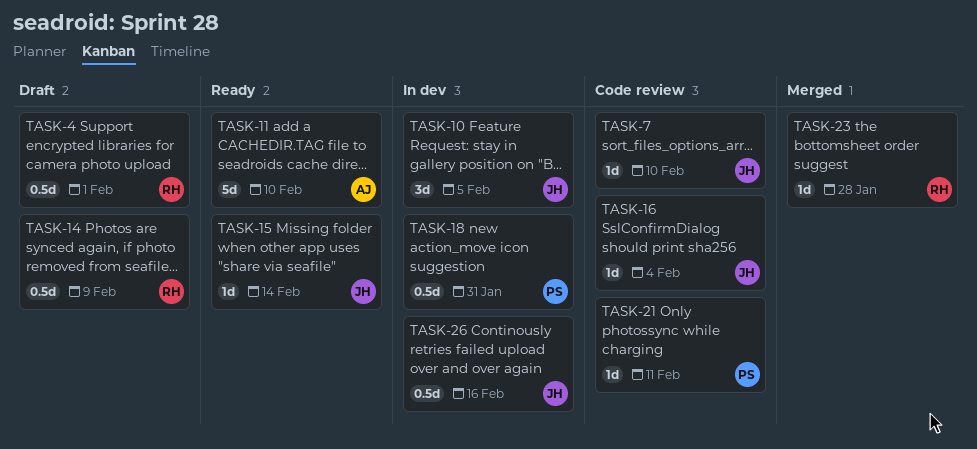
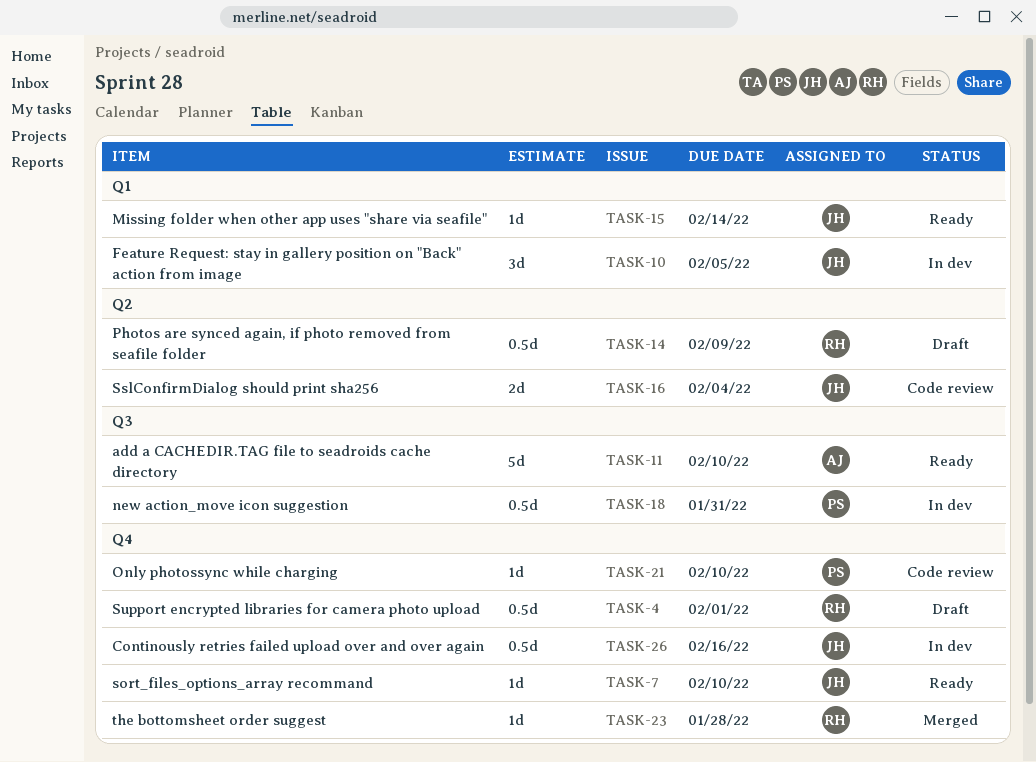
TASK-7, status: Code review -> Ready
TASK-16, estimate: 1d -> 2d
TASK-21, due: Feb 11 -> Feb 10

